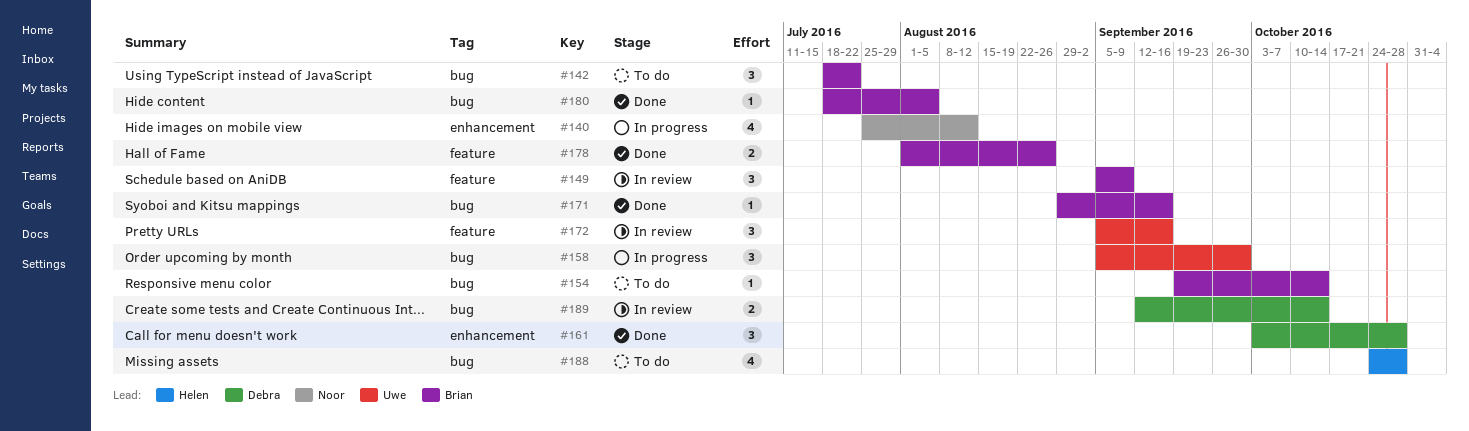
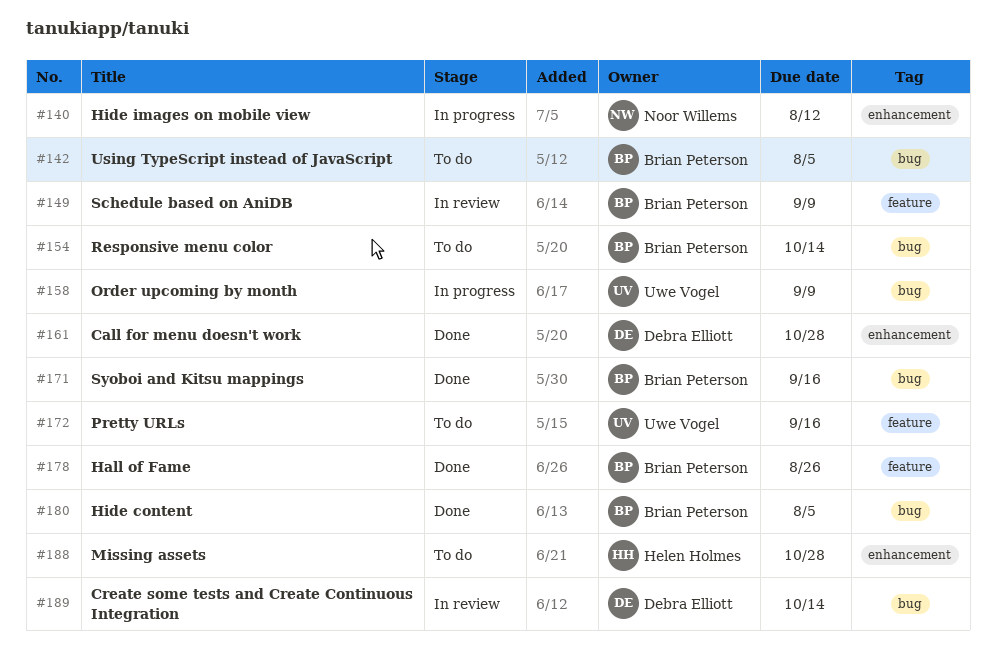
#142, due: Jul 22 -> Aug 5
#158, due: Sep 30 -> Sep 9
#172, status: In review -> To do
#188, label: bug -> enhancement

